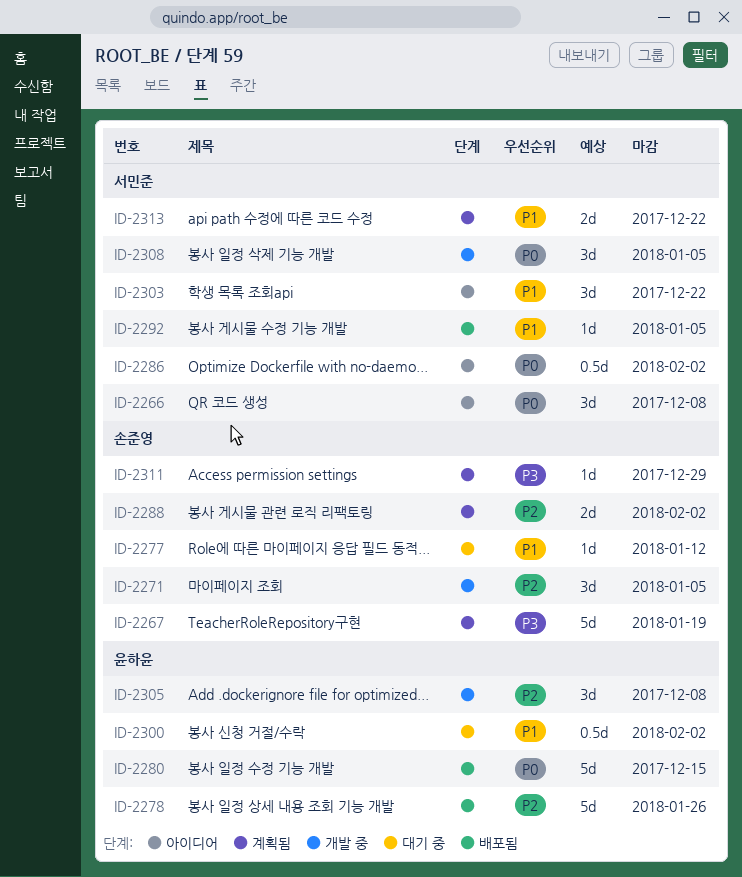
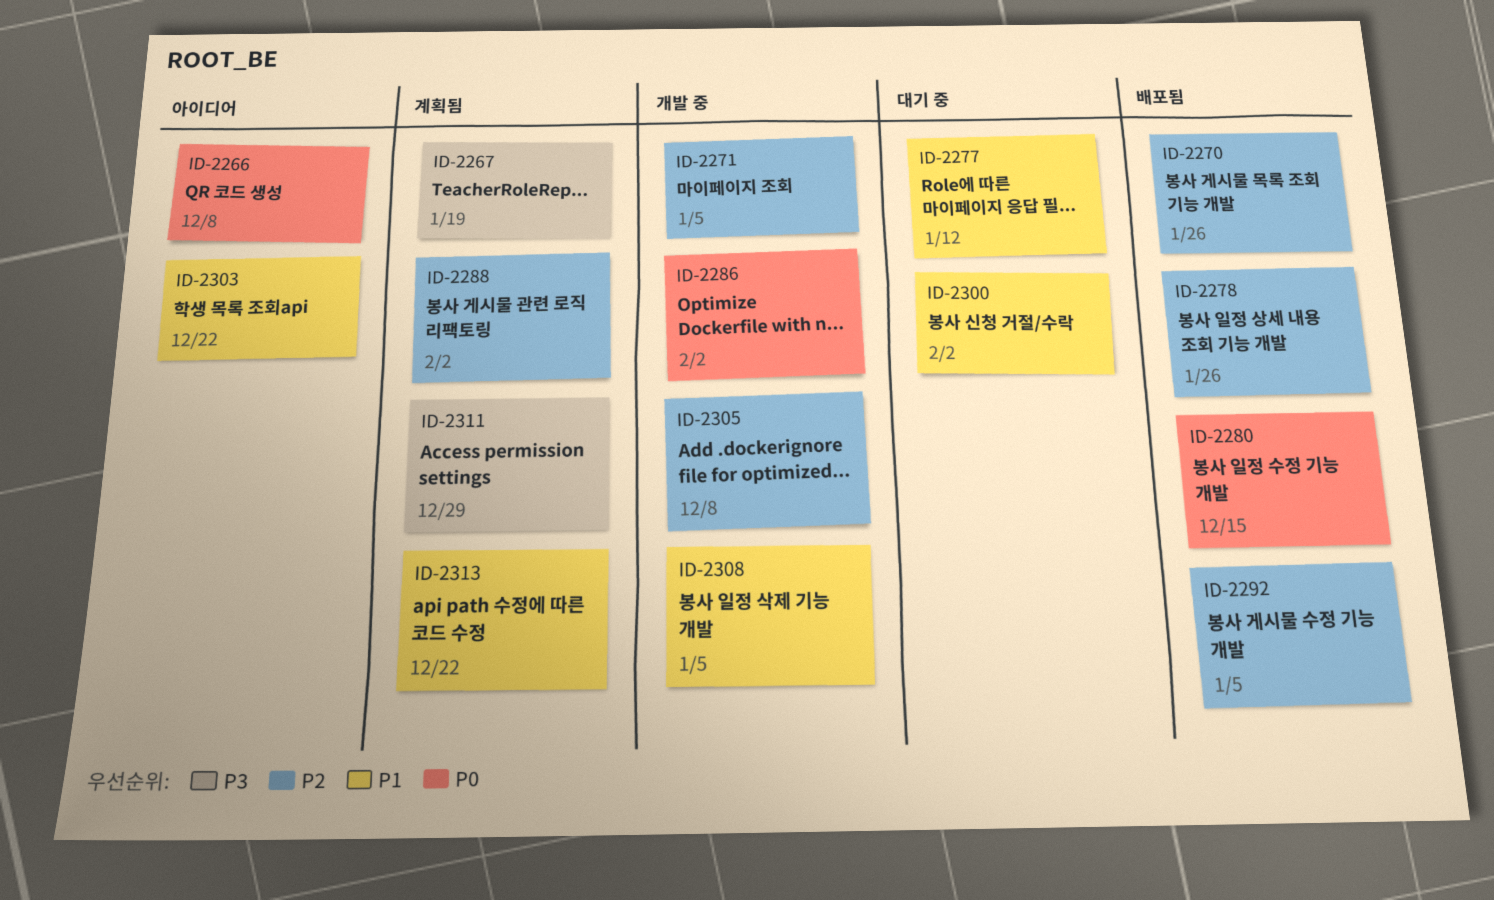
ID-2270: none -> present
ID-2286, status: 아이디어 -> 개발 중
ID-2292, priority: P1 -> P2
ID-2308, priority: P0 -> P1

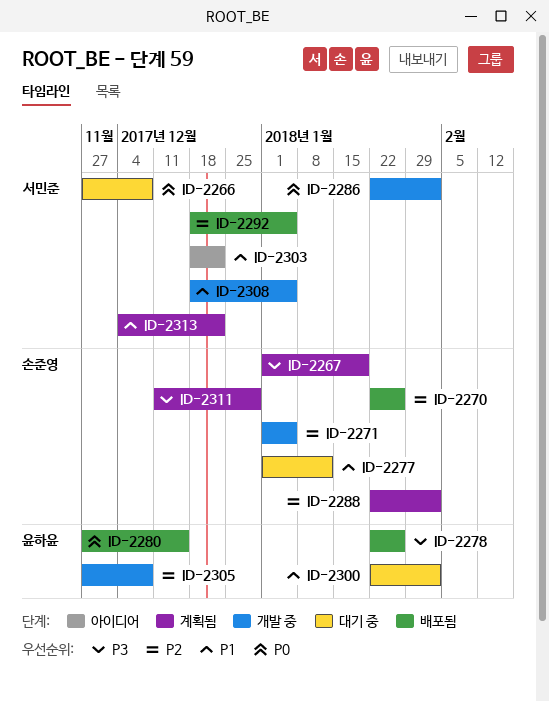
ID-2266, status: 아이디어 -> 대기 중
ID-2278, priority: P2 -> P3

